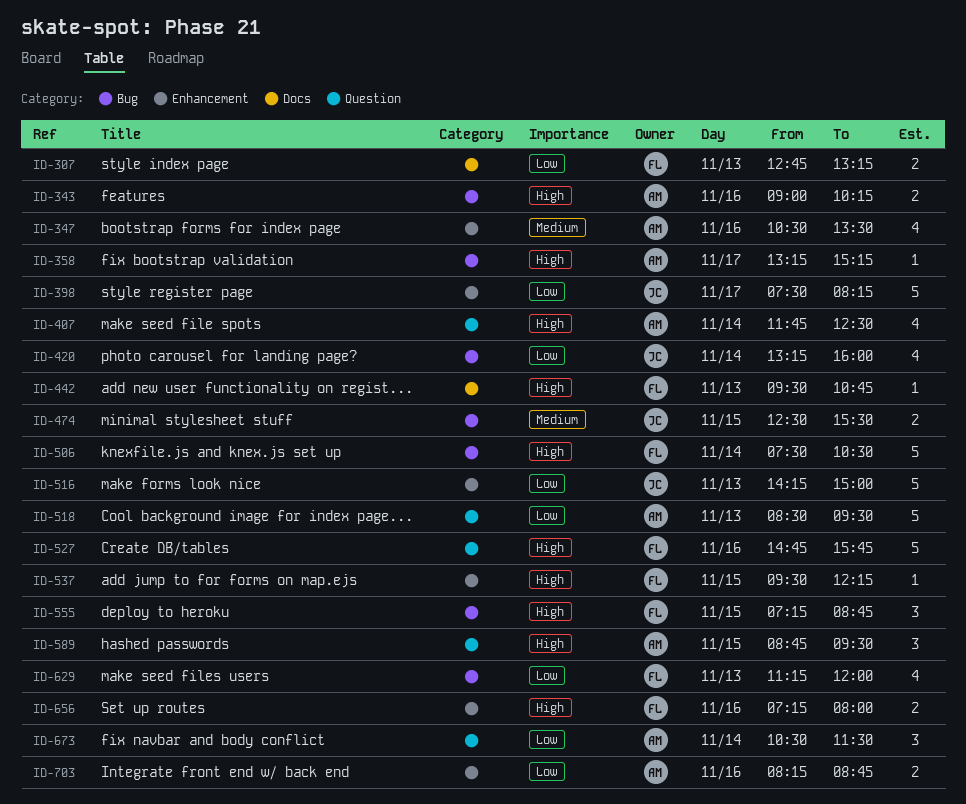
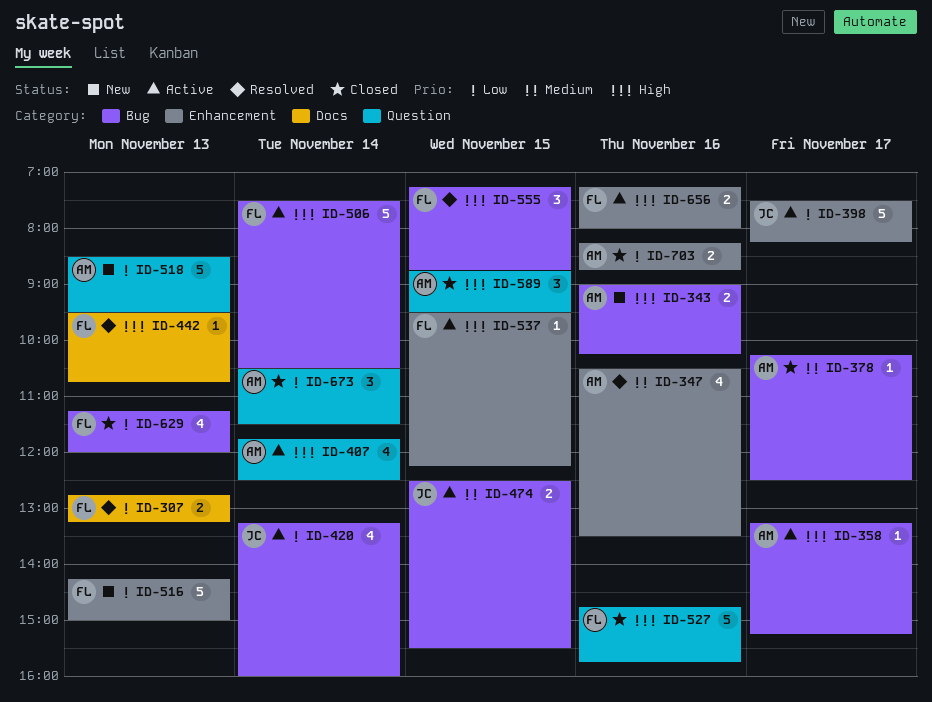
ID-378: none -> present
ID-516, owner: JC -> FL

